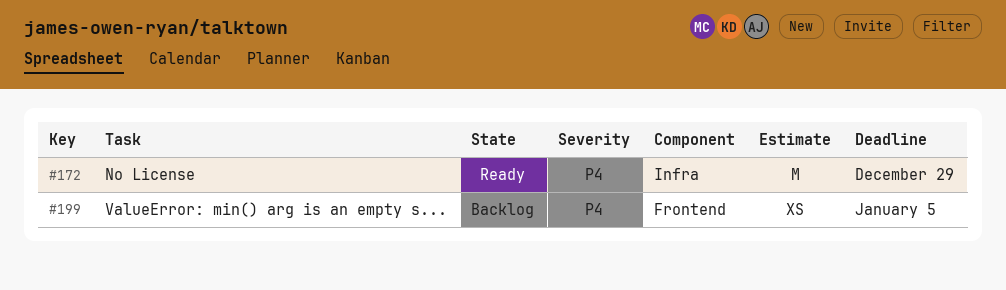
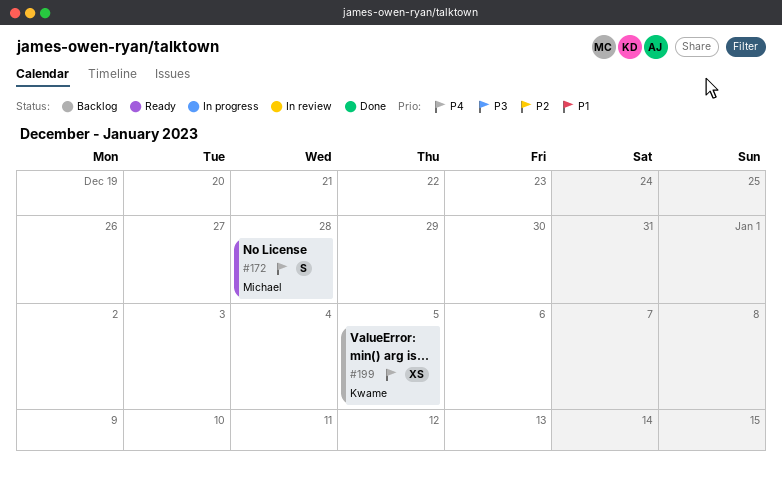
#172, estimate: M -> S
#172, due: Dec 29 -> Dec 28

